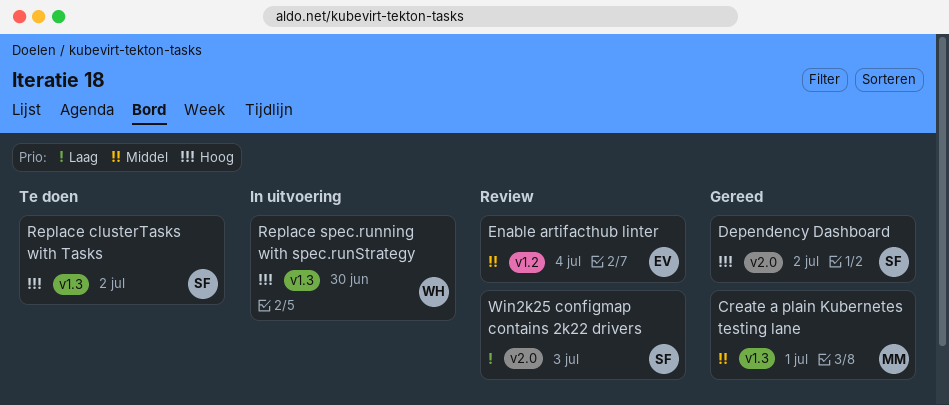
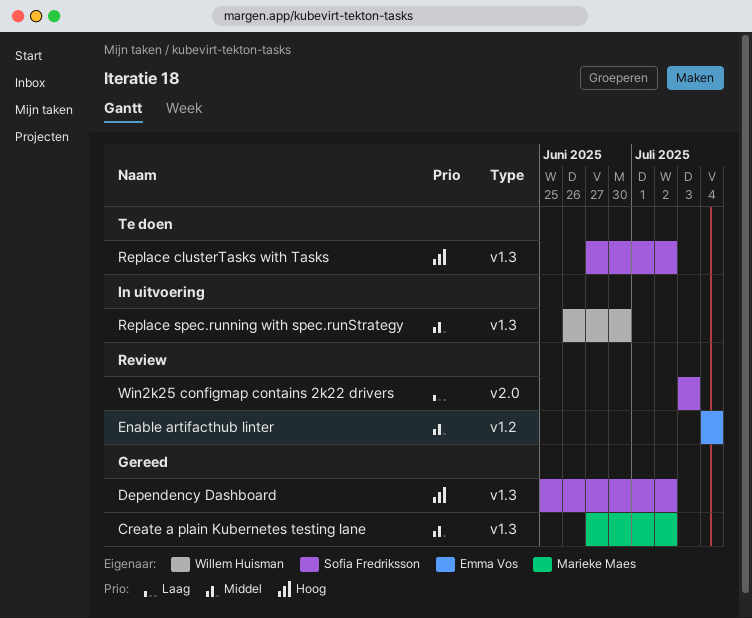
Create a plain Kubernetes testing lane, due: Jul 1 -> Jul 2
Dependency Dashboard, label: v2.0 -> v1.3
Replace spec.running with spec.runStrategy, priority: Hoog -> Middel

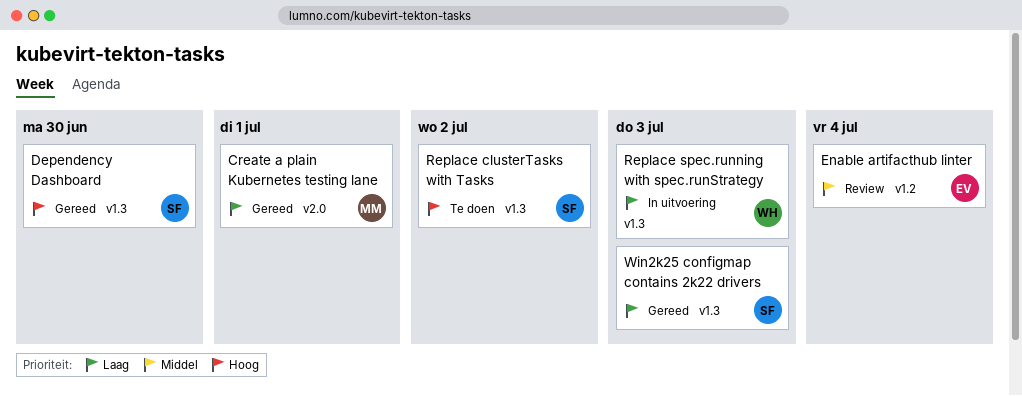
Create a plain Kubernetes testing lane, priority: Middel -> Laag
Create a plain Kubernetes testing lane, label: v1.3 -> v2.0
Create a plain Kubernetes testing lane, due: Jul 2 -> Jul 1
Dependency Dashboard, due: Jul 2 -> Jun 30
Replace spec.running with spec.runStrategy, priority: Middel -> Laag
Replace spec.running with spec.runStrategy, due: Jun 30 -> Jul 3
Win2k25 configmap contains 2k22 drivers, status: Review -> Gereed
Win2k25 configmap contains 2k22 drivers, label: v2.0 -> v1.3

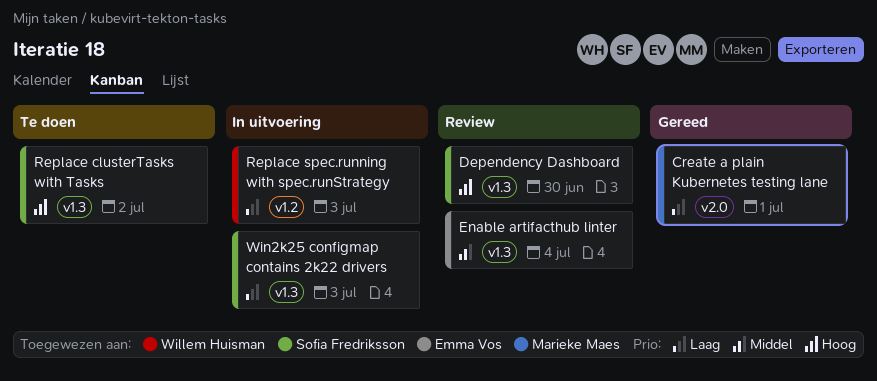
Dependency Dashboard, status: Gereed -> Review
Enable artifacthub linter, label: v1.2 -> v1.3
Replace spec.running with spec.runStrategy, label: v1.3 -> v1.2
Win2k25 configmap contains 2k22 drivers, status: Gereed -> In uitvoering

